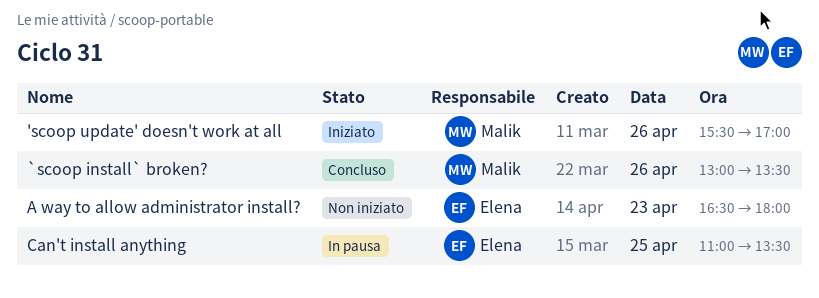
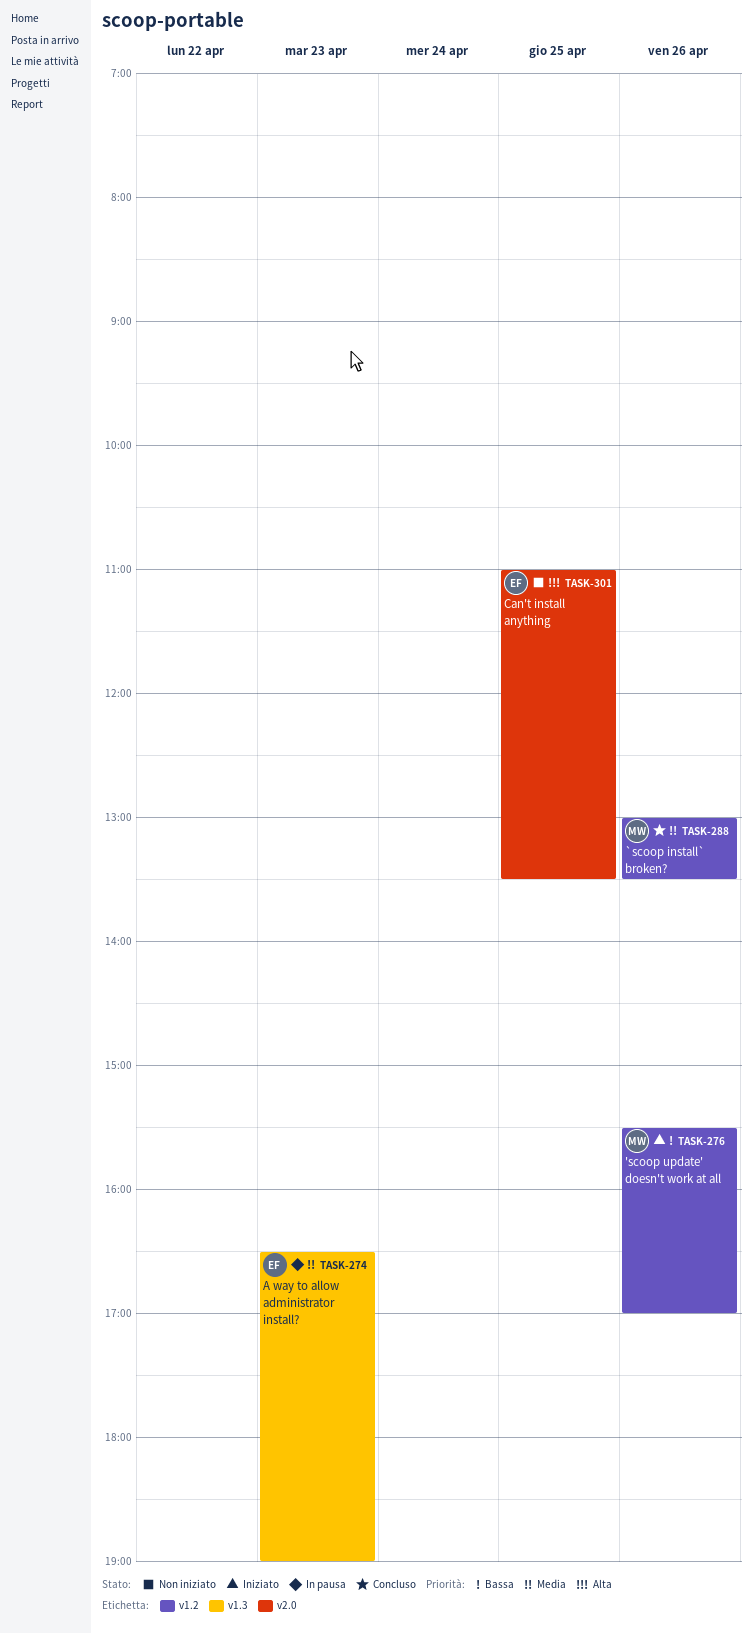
A way to allow administrator install?, status: Non iniziato -> In pausa
A way to allow administrator install?, ends: 18:00 -> 19:00
Can't install anything, status: In pausa -> Non iniziato

